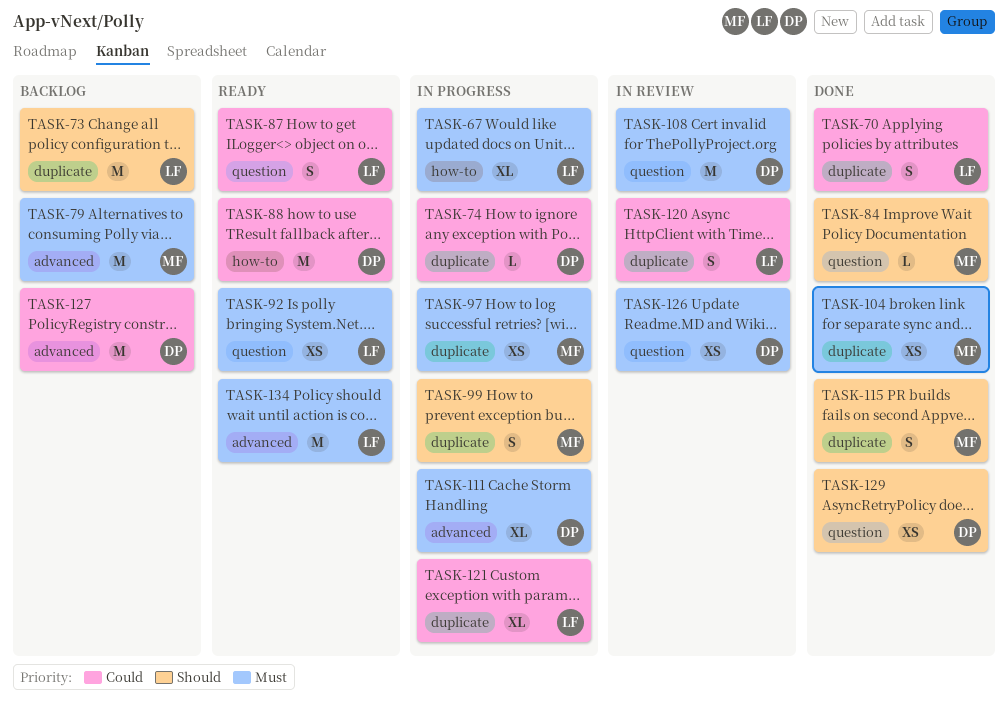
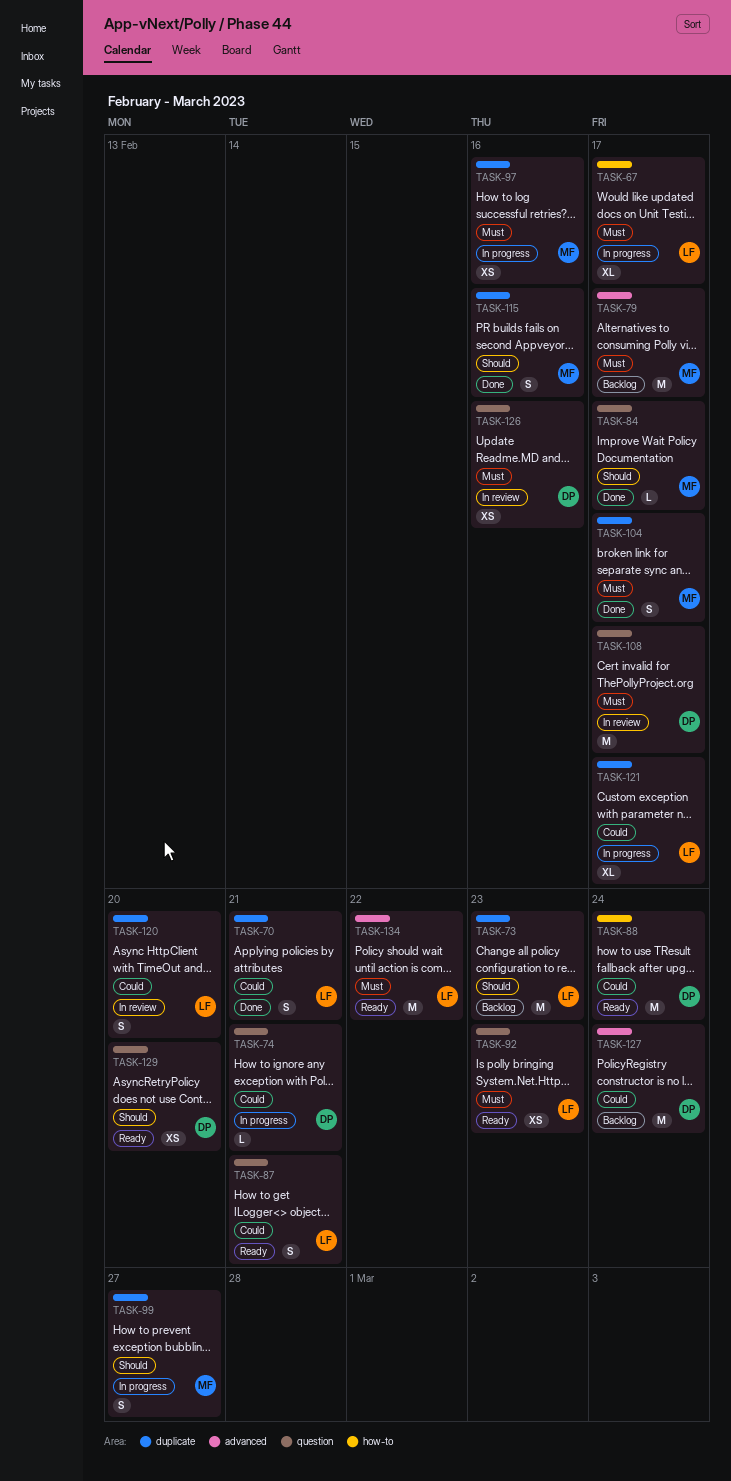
TASK-74, label: duplicate -> question
TASK-104, estimate: XS -> S
TASK-111: present -> none
TASK-129, status: Done -> Ready

